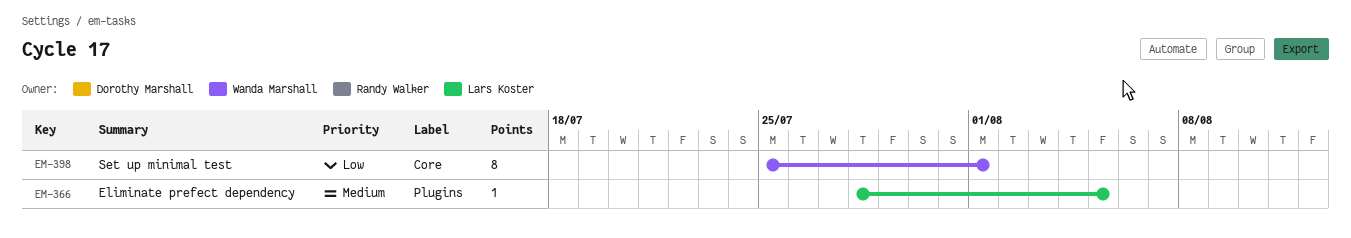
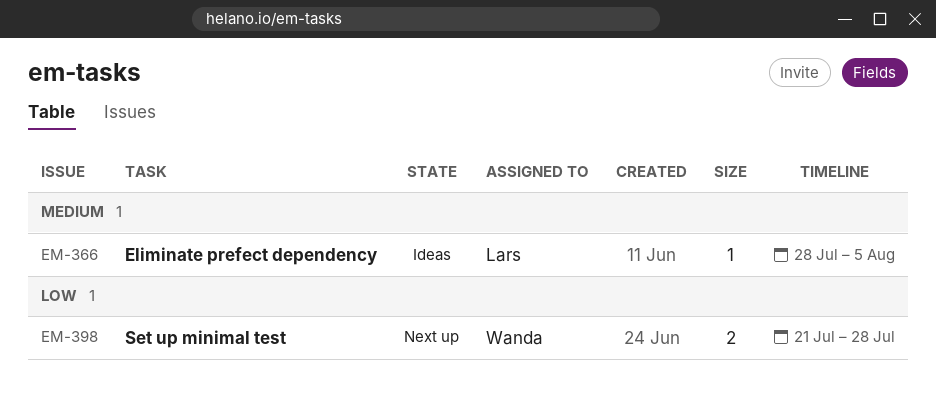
EM-398, estimate: 8 -> 2
EM-398, start: Jul 25 -> Jul 21
EM-398, due: Aug 1 -> Jul 28

